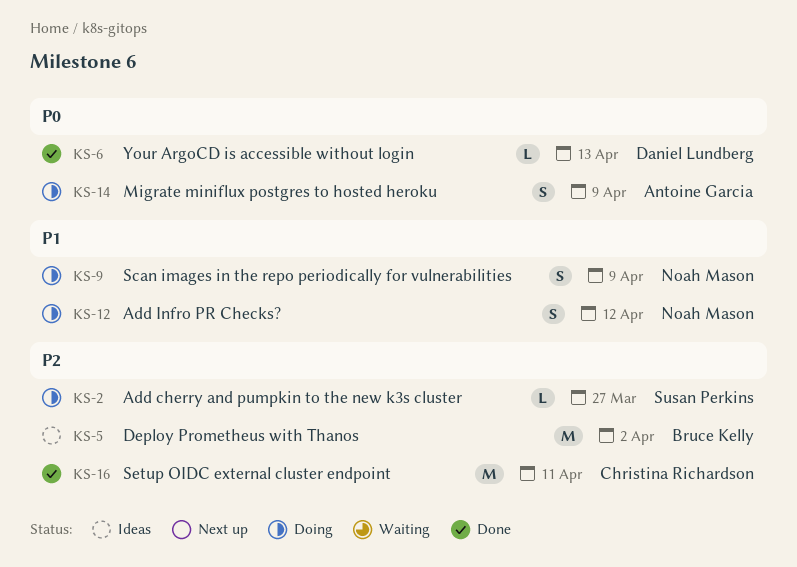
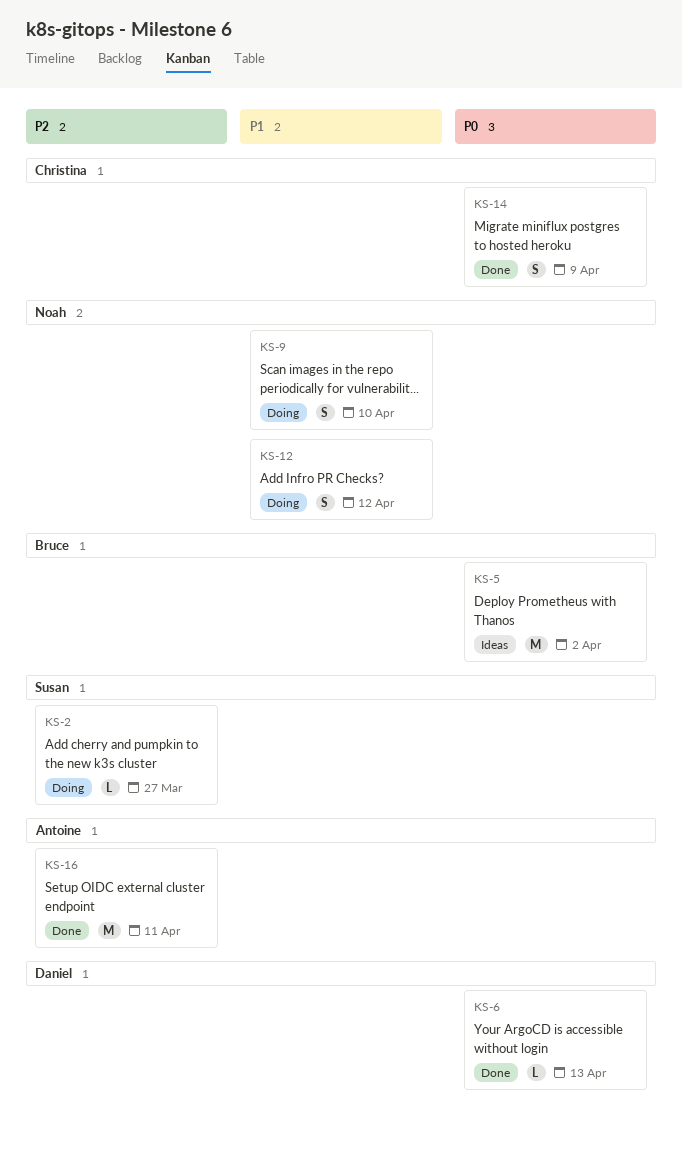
KS-5, priority: P2 -> P0
KS-9, due: Apr 9 -> Apr 10
KS-14, status: Doing -> Done
KS-14, owner: Antoine Garcia -> Christina Richardson
KS-16, owner: Christina Richardson -> Antoine Garcia

